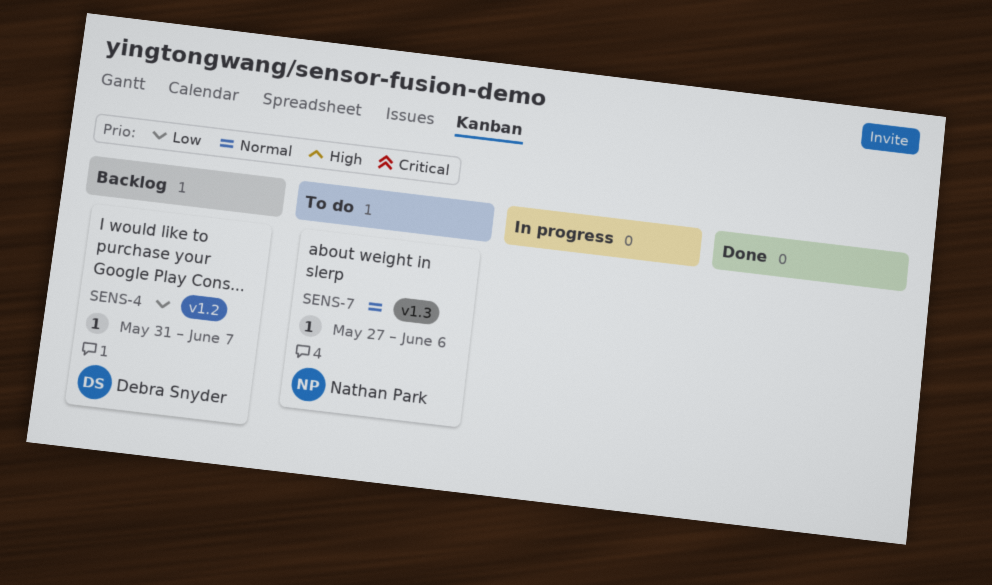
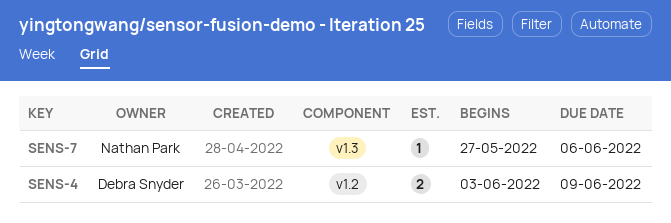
SENS-4, estimate: 1 -> 2
SENS-4, start: May 31 -> Jun 3
SENS-4, due: Jun 7 -> Jun 9

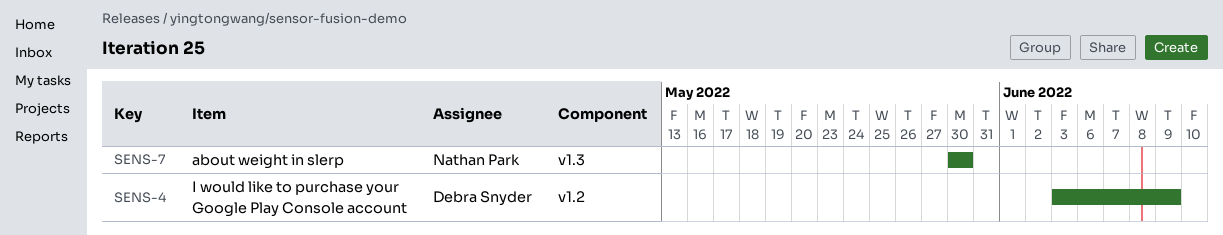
SENS-7, start: May 27 -> May 30
SENS-7, due: Jun 6 -> May 30

